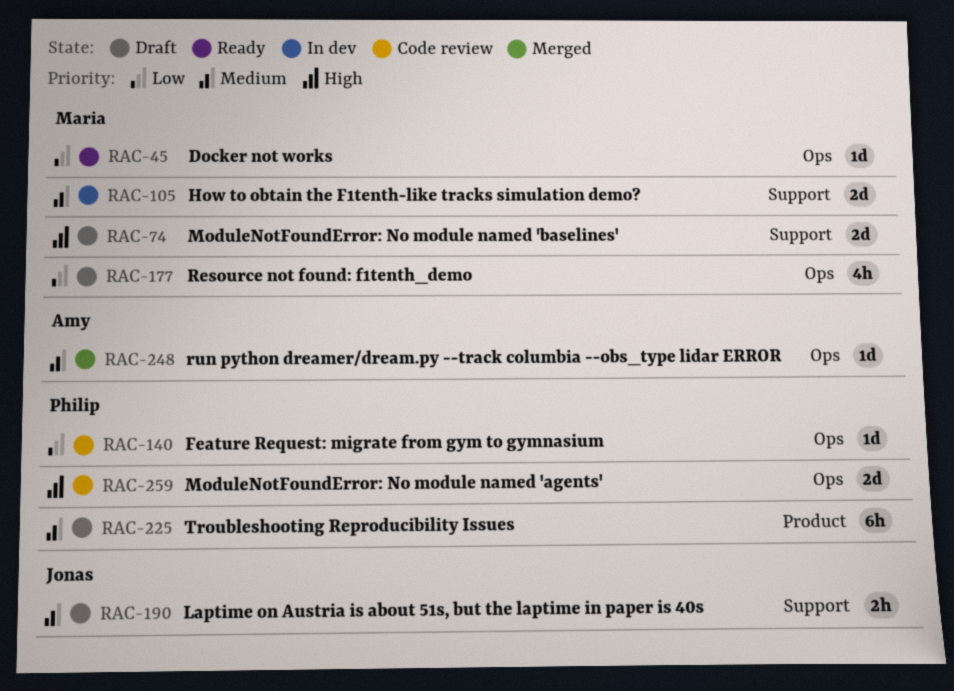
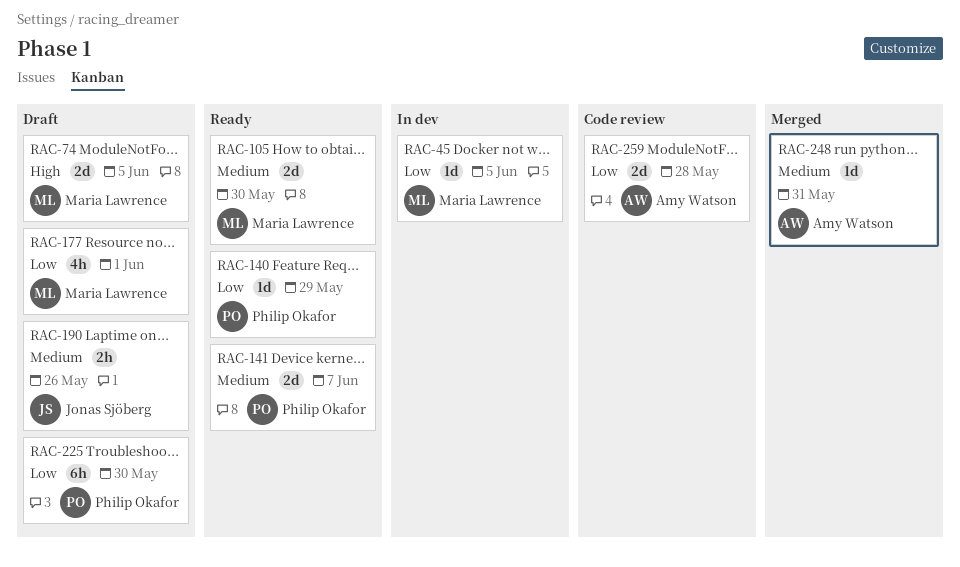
RAC-45, status: Ready -> In dev
RAC-105, status: In dev -> Ready
RAC-140, status: Code review -> Ready
RAC-141: none -> present
RAC-225, priority: Medium -> Low
RAC-259, owner: Philip Okafor -> Amy Watson
RAC-259, priority: High -> Low

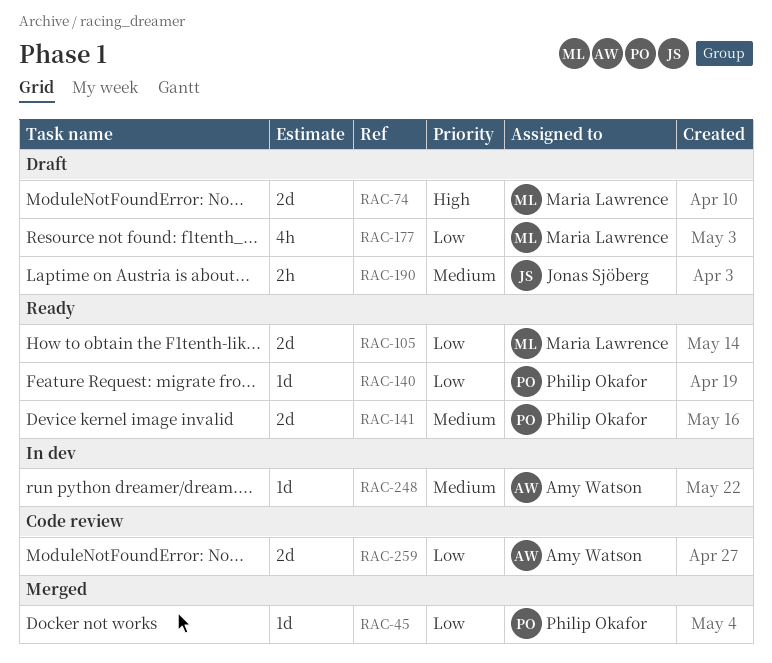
RAC-45, status: In dev -> Merged
RAC-45, owner: Maria Lawrence -> Philip Okafor
RAC-105, priority: Medium -> Low
RAC-225: present -> none
RAC-248, status: Merged -> In dev

